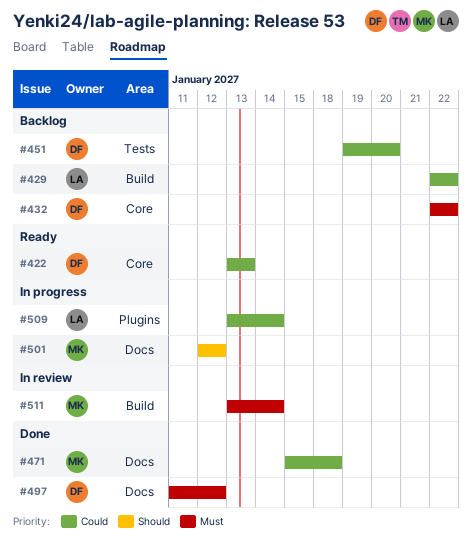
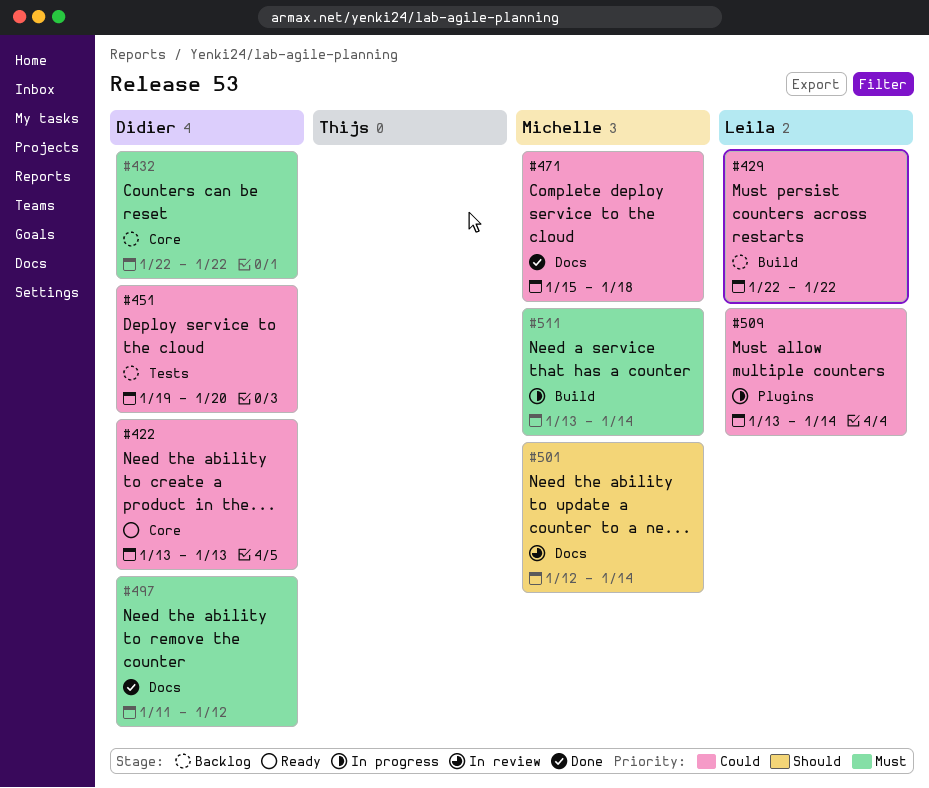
#501, status: In progress -> In review
#501, due: Jan 12 -> Jan 14
#511, status: In review -> In progress

